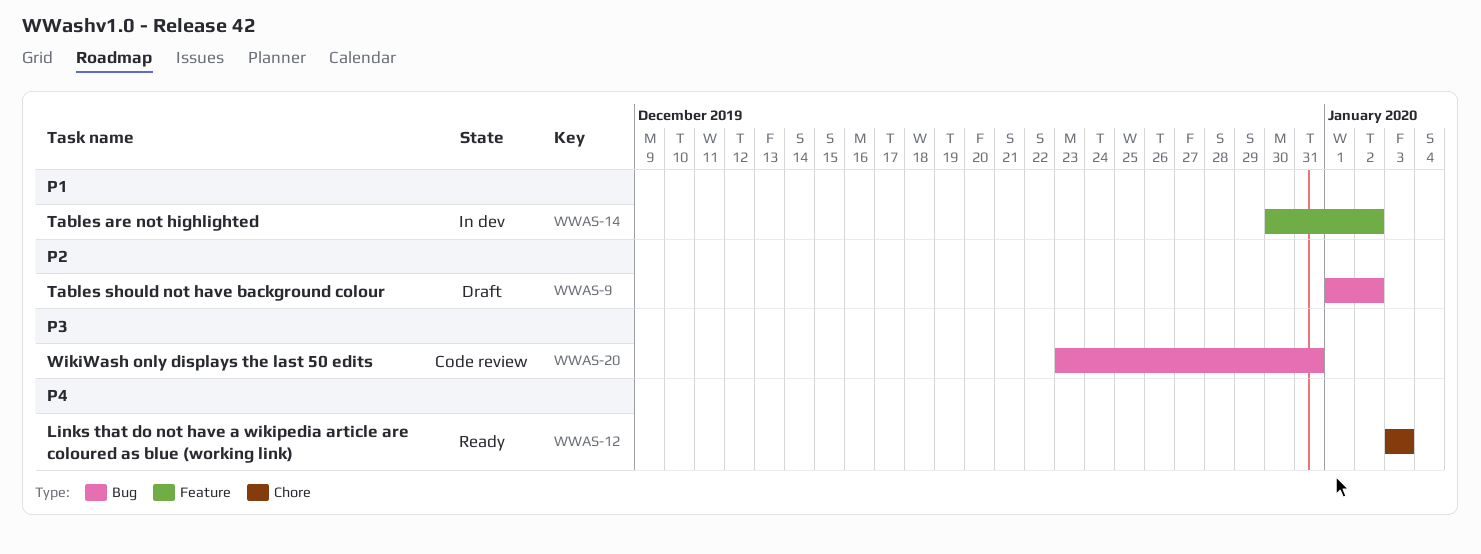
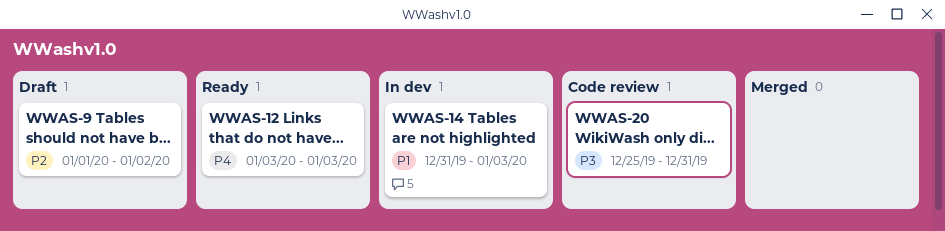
WWAS-14, start: Dec 30 -> Dec 31
WWAS-14, due: Jan 2 -> Jan 3
WWAS-20, start: Dec 23 -> Dec 25

